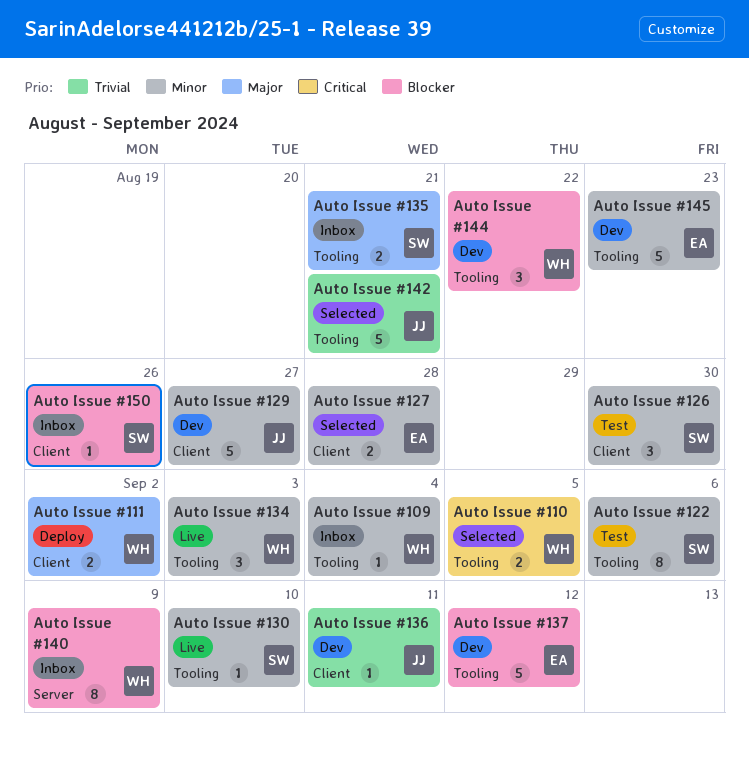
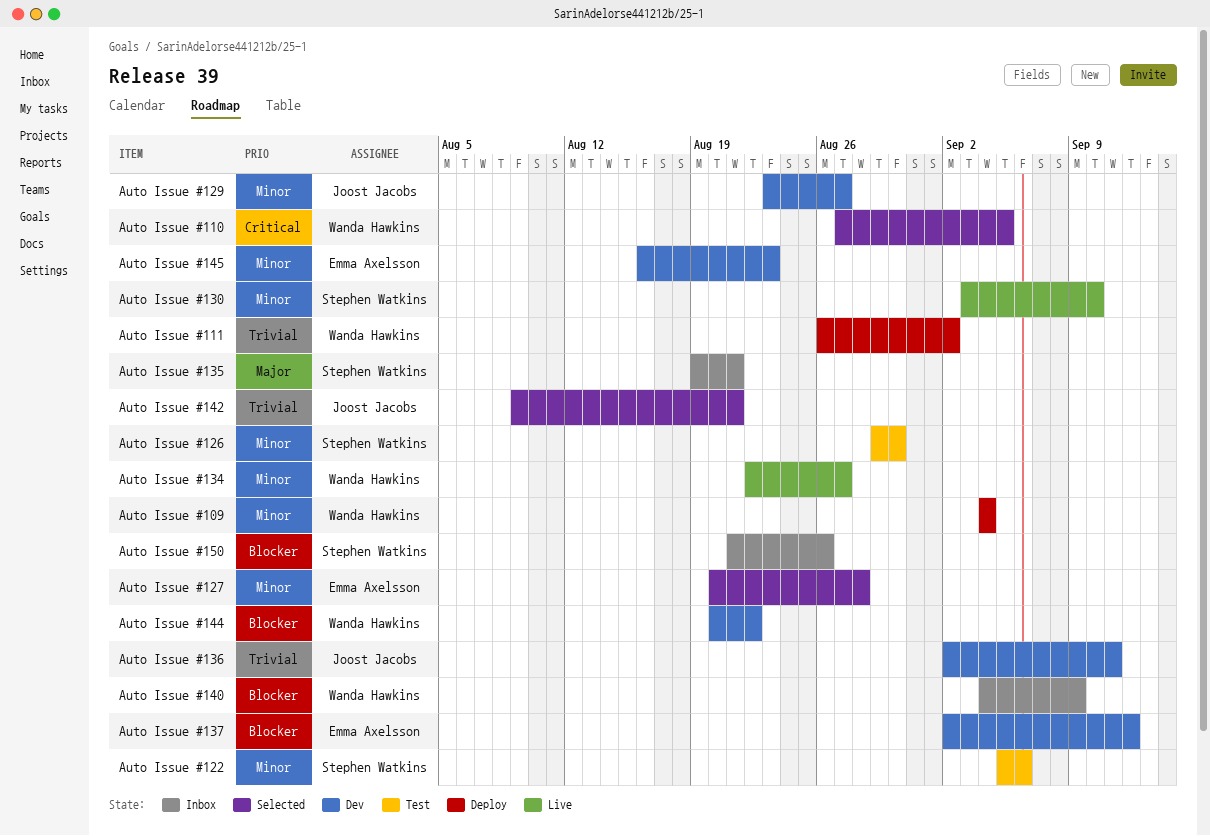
Auto Issue #109, status: Inbox -> Deploy
Auto Issue #111, priority: Major -> Trivial
Auto Issue #134, due: Sep 3 -> Aug 27

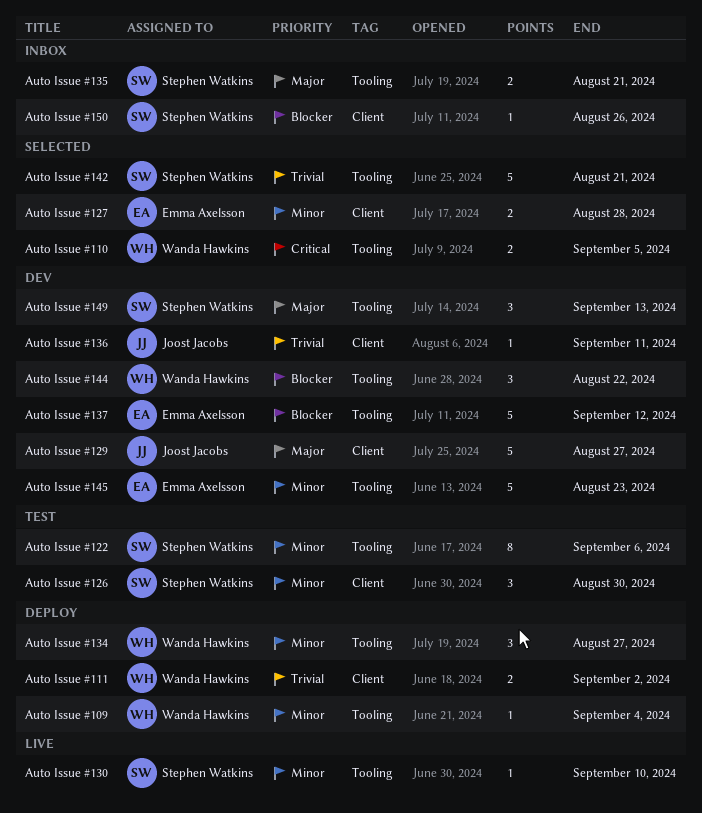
Auto Issue #129, priority: Minor -> Major
Auto Issue #134, status: Live -> Deploy
Auto Issue #140: present -> none
Auto Issue #142, owner: Joost Jacobs -> Stephen Watkins
Auto Issue #149: none -> present

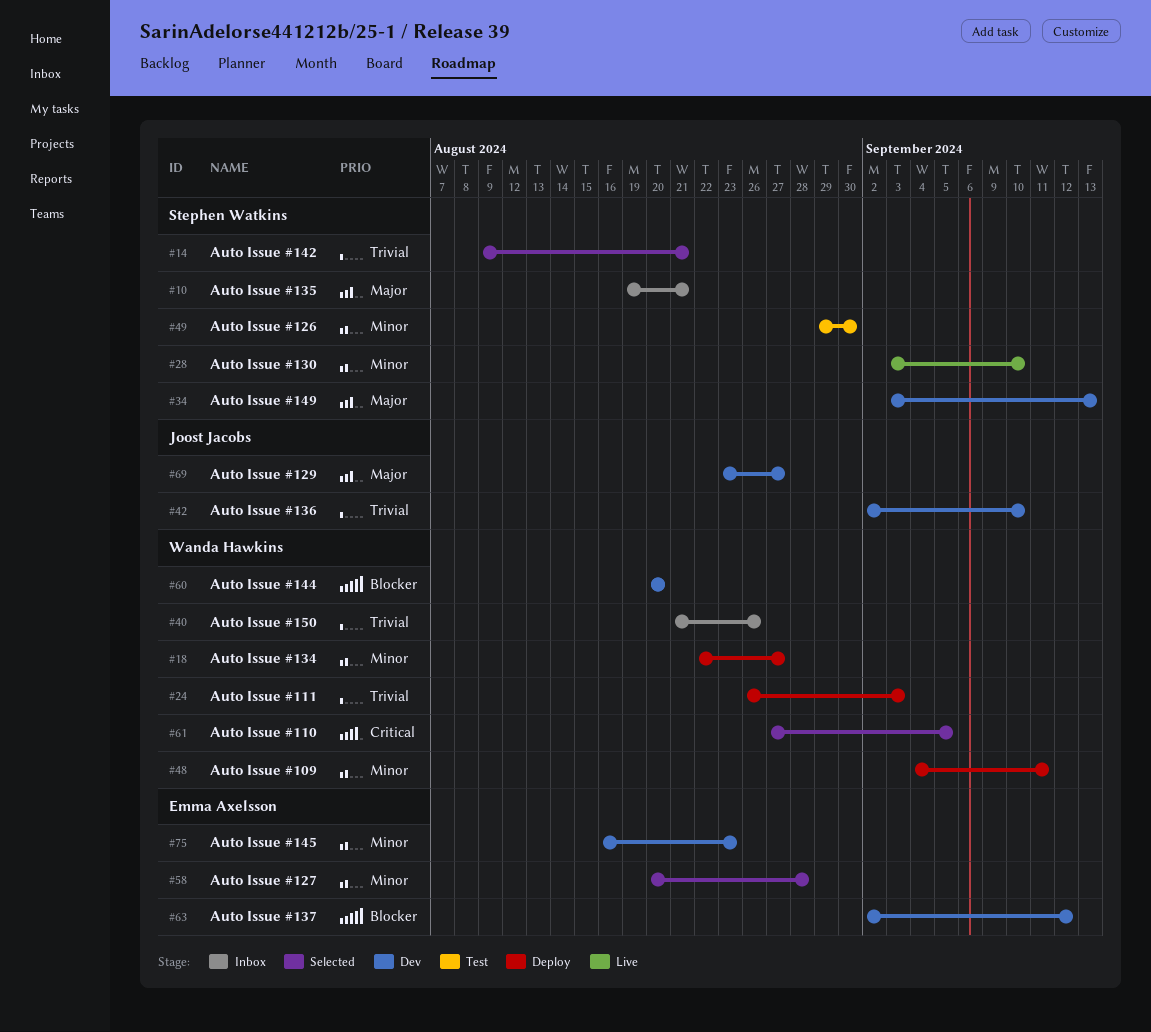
Auto Issue #109, due: Sep 4 -> Sep 11
Auto Issue #111, due: Sep 2 -> Sep 3
Auto Issue #122: present -> none
Auto Issue #136, due: Sep 11 -> Sep 10
Auto Issue #144, due: Aug 22 -> Aug 20
Auto Issue #150, owner: Stephen Watkins -> Wanda Hawkins
Auto Issue #150, priority: Blocker -> Trivial

